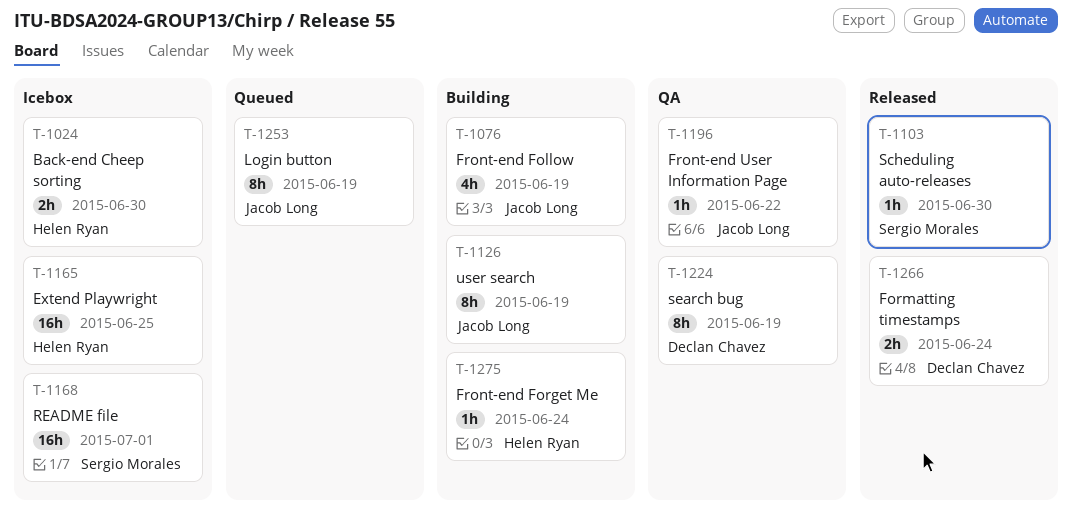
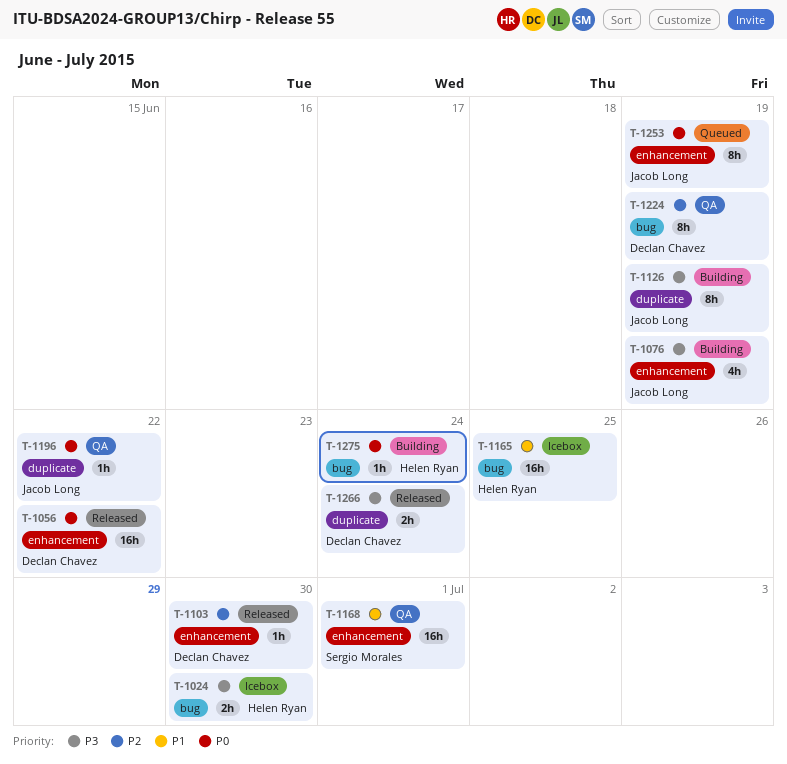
T-1056: none -> present
T-1103, owner: Sergio Morales -> Declan Chavez
T-1168, status: Icebox -> QA

